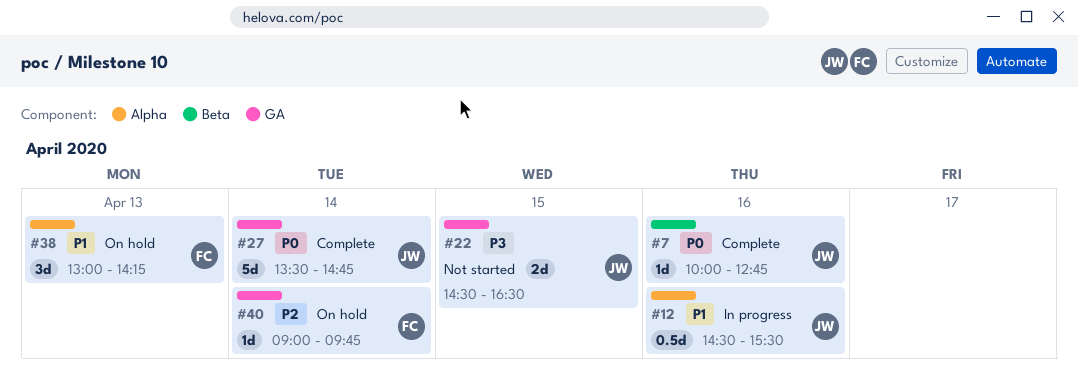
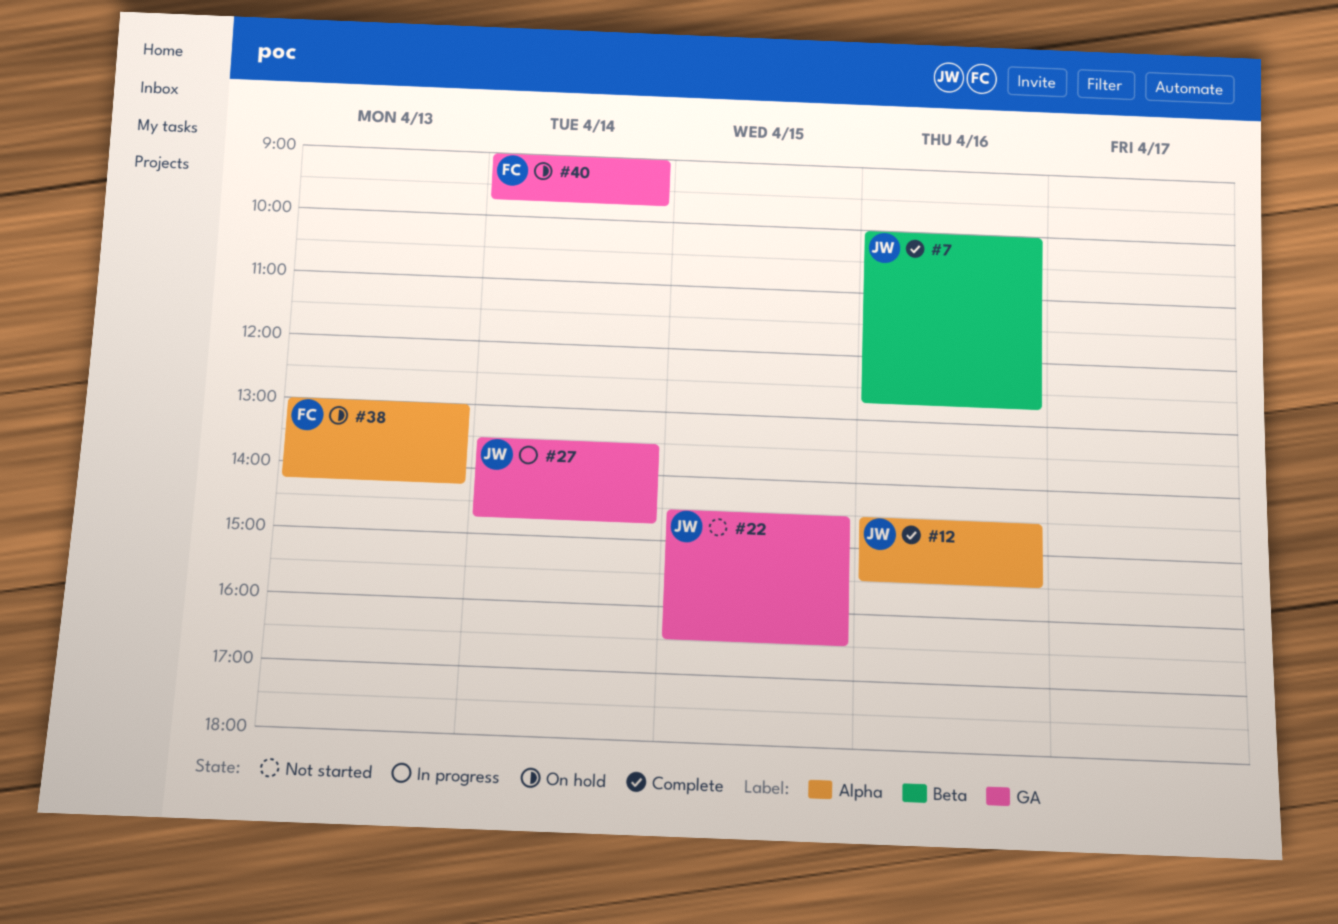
#12, status: In progress -> Complete
#27, status: Complete -> In progress

